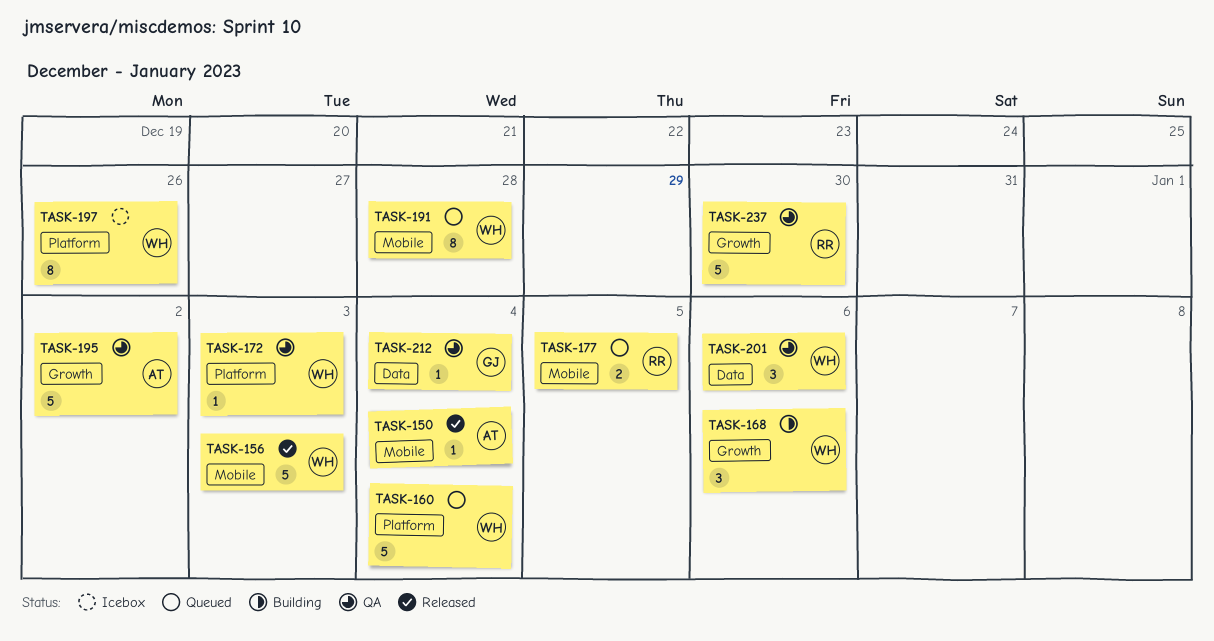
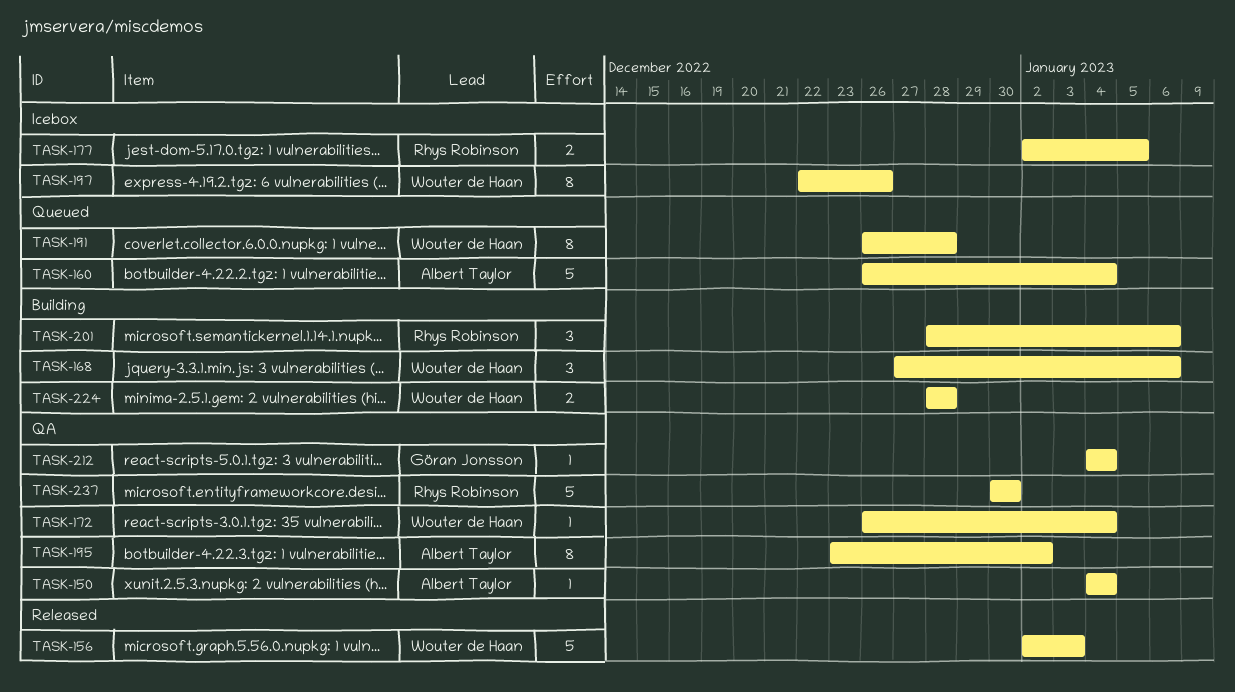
TASK-150, status: Released -> QA
TASK-160, owner: Wouter de Haan -> Albert Taylor
TASK-172, due: Jan 3 -> Jan 4
TASK-177, status: Queued -> Icebox
TASK-195, estimate: 5 -> 8
TASK-201, status: QA -> Building
TASK-201, owner: Wouter de Haan -> Rhys Robinson
TASK-224: none -> present

